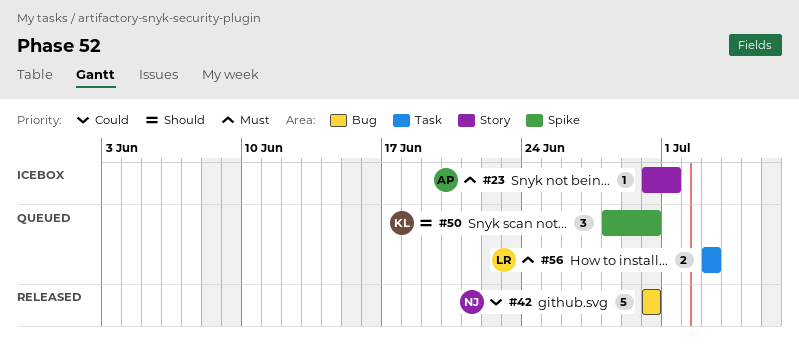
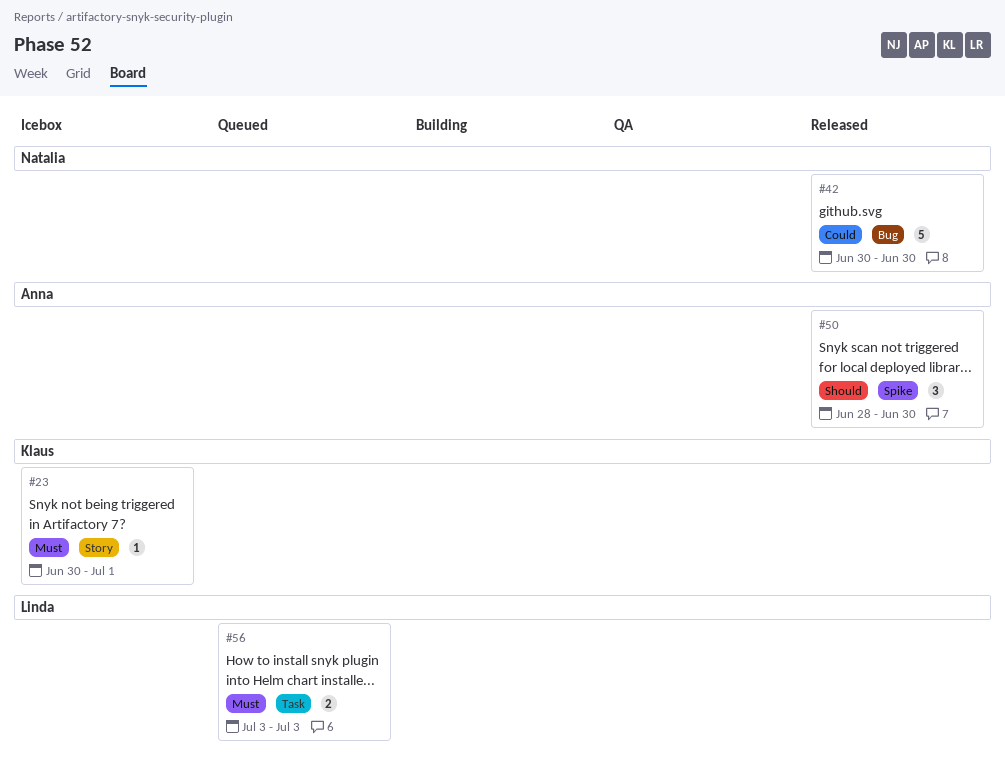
#23, owner: Anna -> Klaus
#50, status: Queued -> Released
#50, owner: Klaus -> Anna

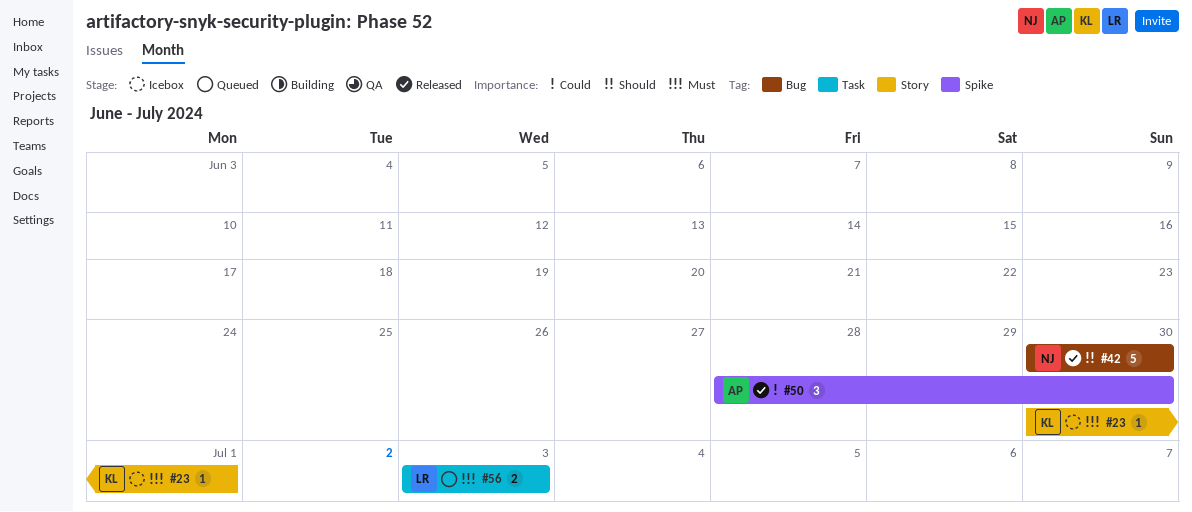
#42, priority: Could -> Should
#50, priority: Should -> Could

